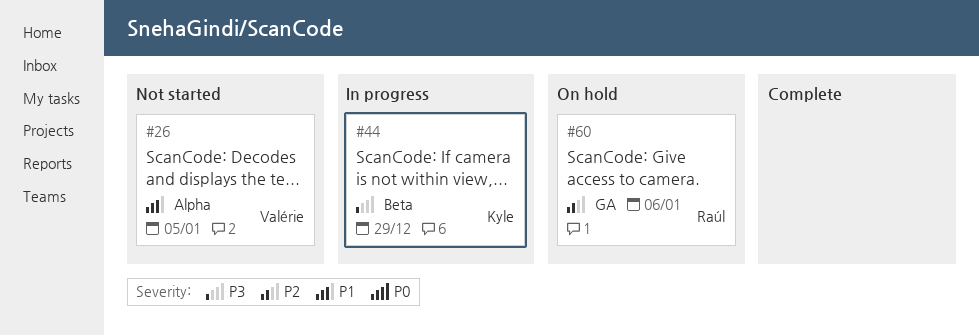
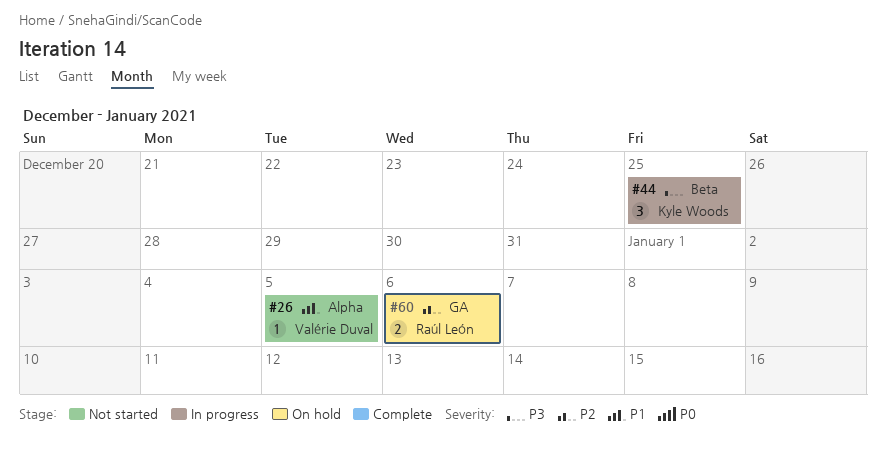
#44, due: Dec 29 -> Dec 25

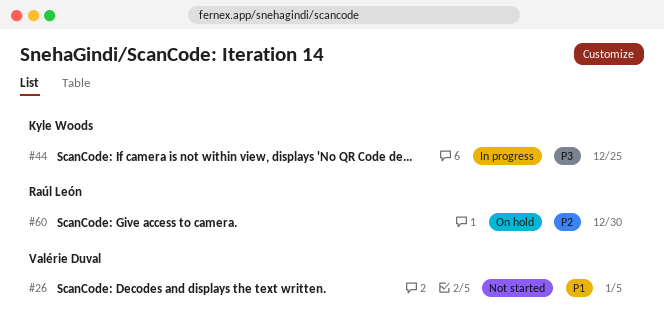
#60, due: Jan 6 -> Dec 30

